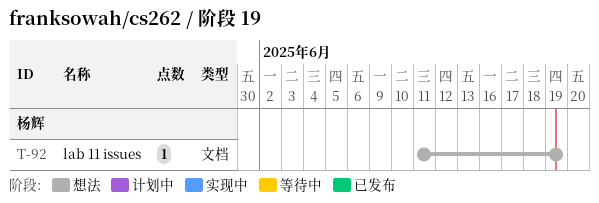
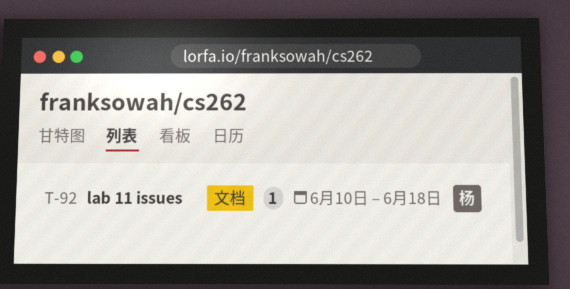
T-92, start: Jun 11 -> Jun 10
T-92, due: Jun 19 -> Jun 18

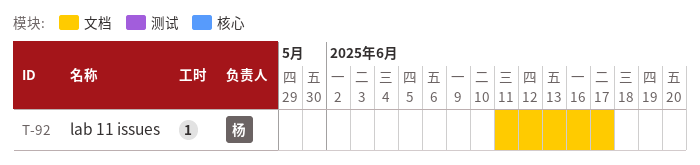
T-92, start: Jun 10 -> Jun 11
T-92, due: Jun 18 -> Jun 17

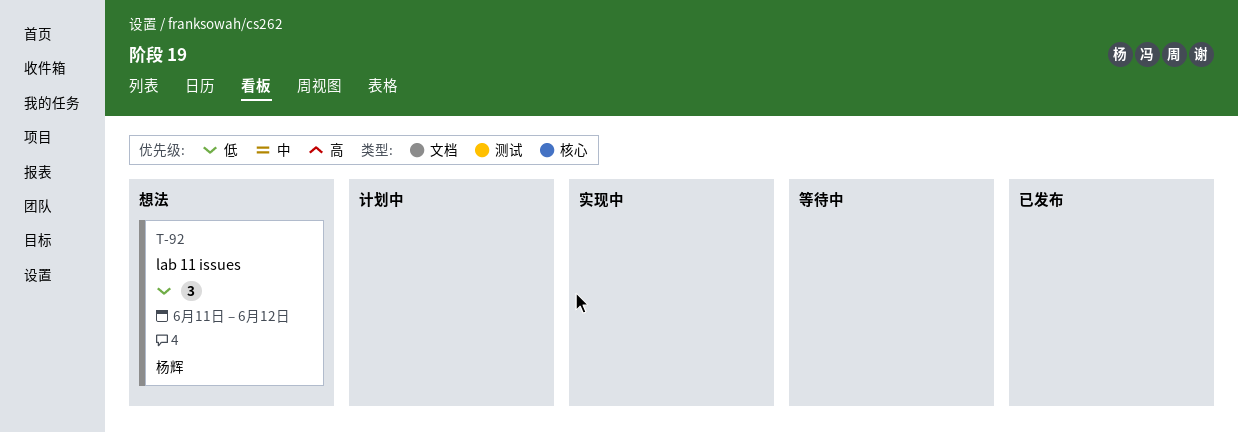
T-92, estimate: 1 -> 3
T-92, due: Jun 17 -> Jun 12

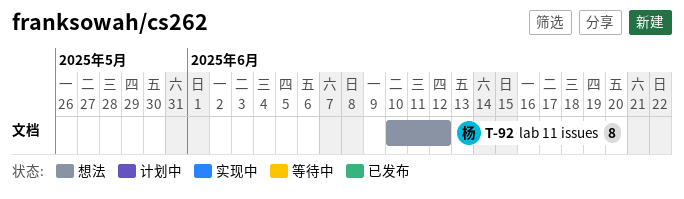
T-92, estimate: 3 -> 8
T-92, start: Jun 11 -> Jun 10

